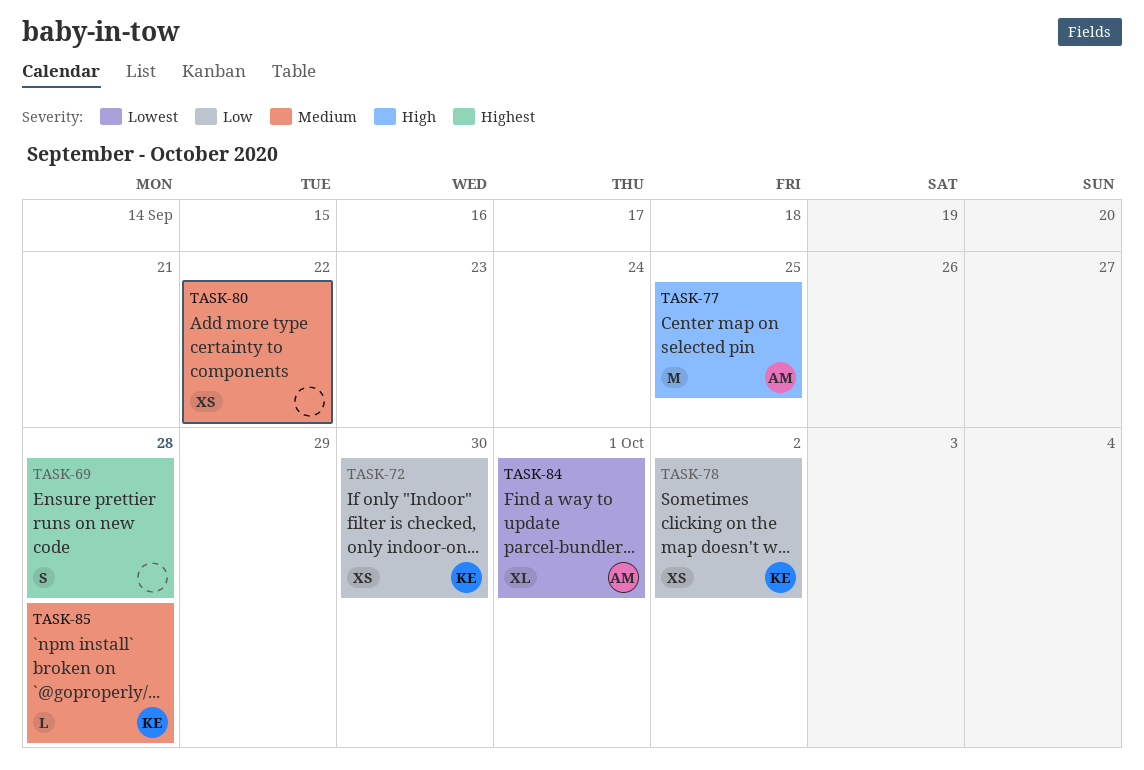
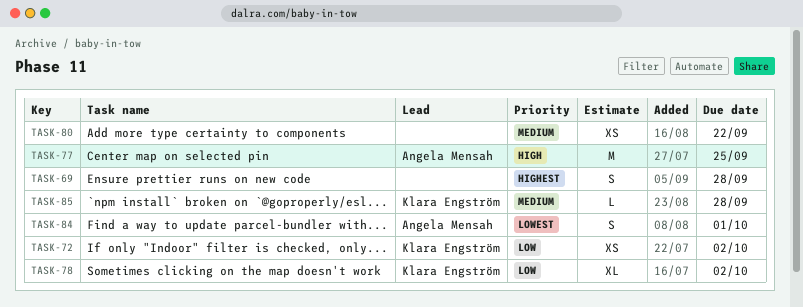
TASK-72, due: Sep 30 -> Oct 2
TASK-78, estimate: XS -> XL
TASK-84, estimate: XL -> S

